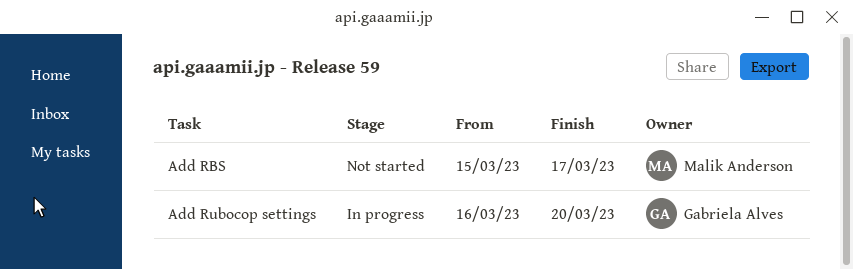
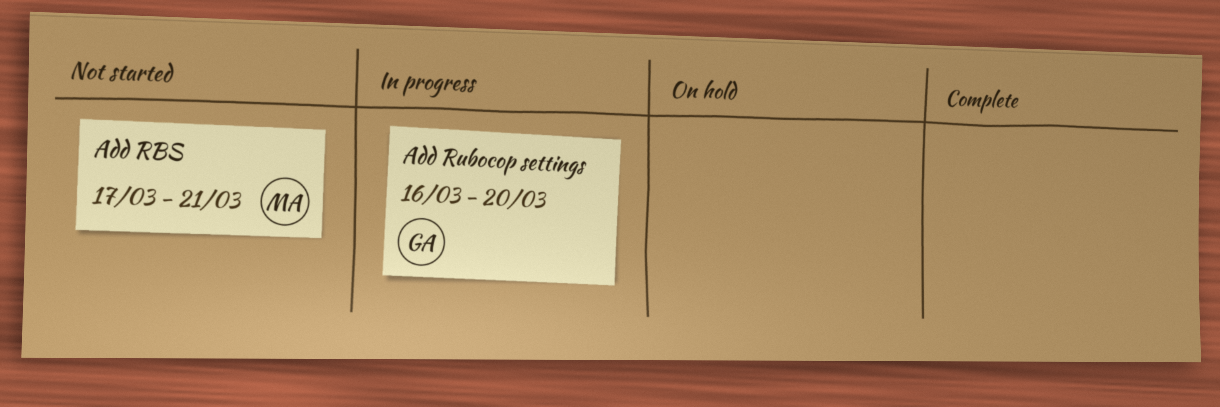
Add RBS, start: Mar 15 -> Mar 17
Add RBS, due: Mar 17 -> Mar 21

